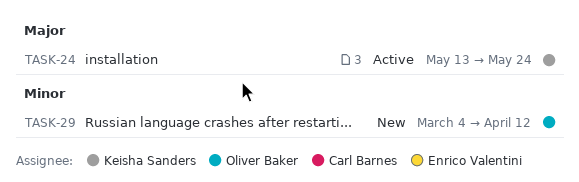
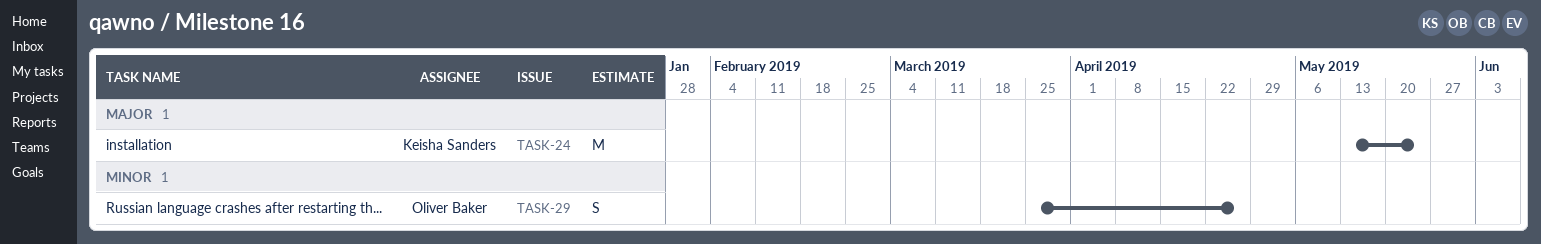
TASK-29, start: Mar 4 -> Mar 25
TASK-29, due: Apr 12 -> Apr 26

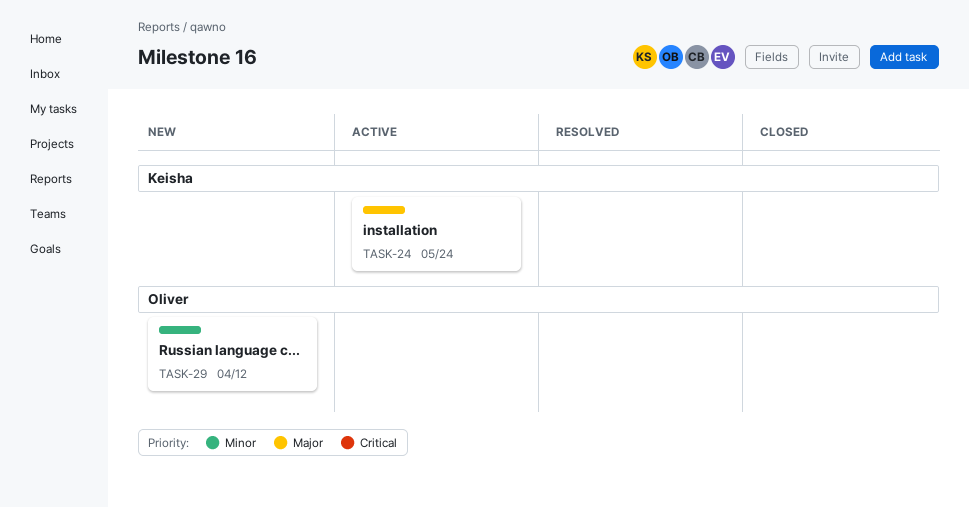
TASK-29, due: Apr 26 -> Apr 12

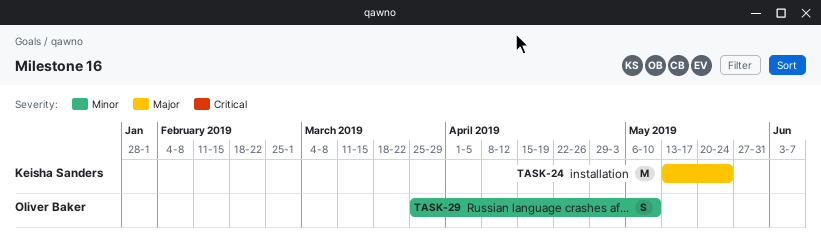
TASK-29, due: Apr 12 -> May 10

